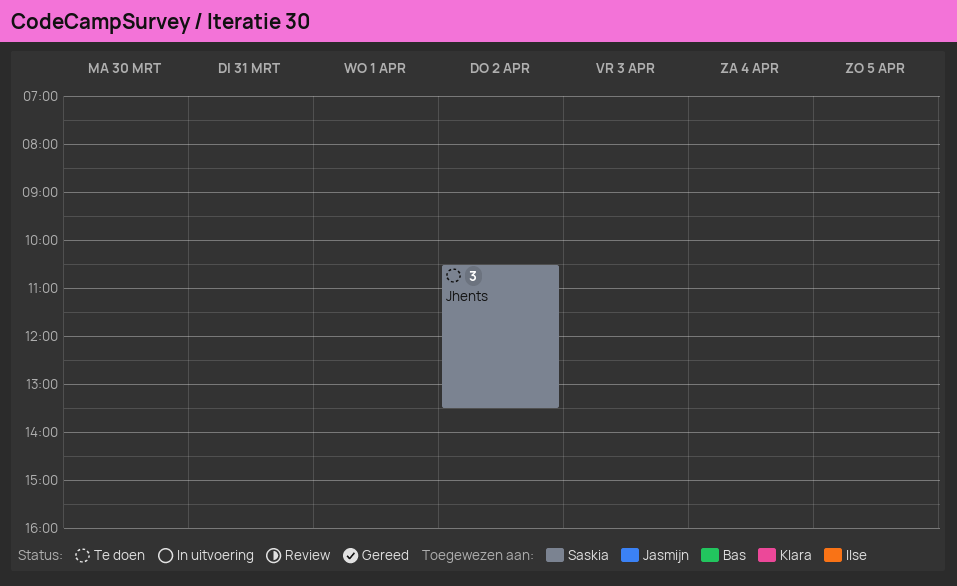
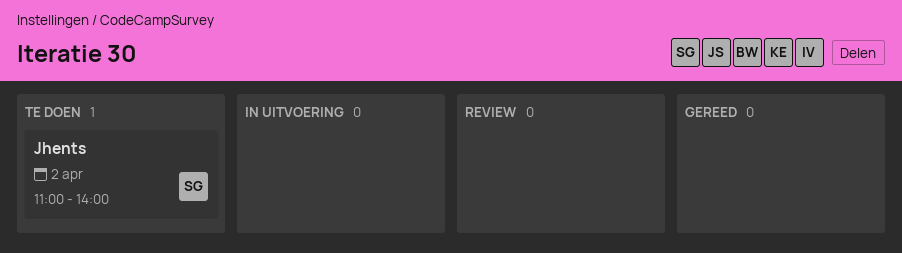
Jhents, begins: 10:30 -> 11:00
Jhents, ends: 13:30 -> 14:00

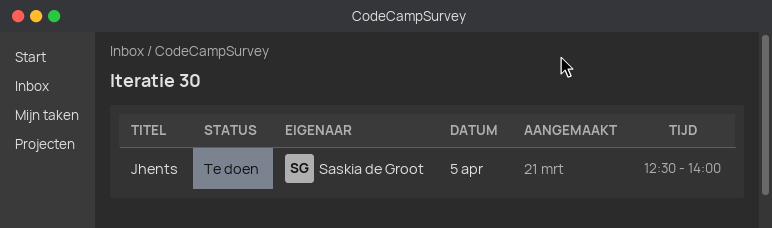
Jhents, day: Apr 2 -> Apr 5
Jhents, begins: 11:00 -> 12:30

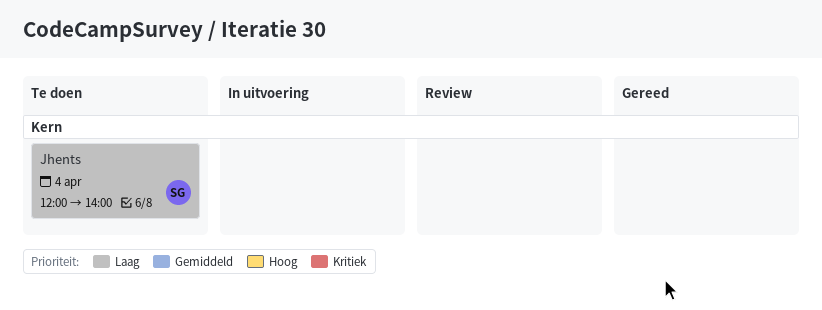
Jhents, day: Apr 5 -> Apr 4
Jhents, begins: 12:30 -> 12:00

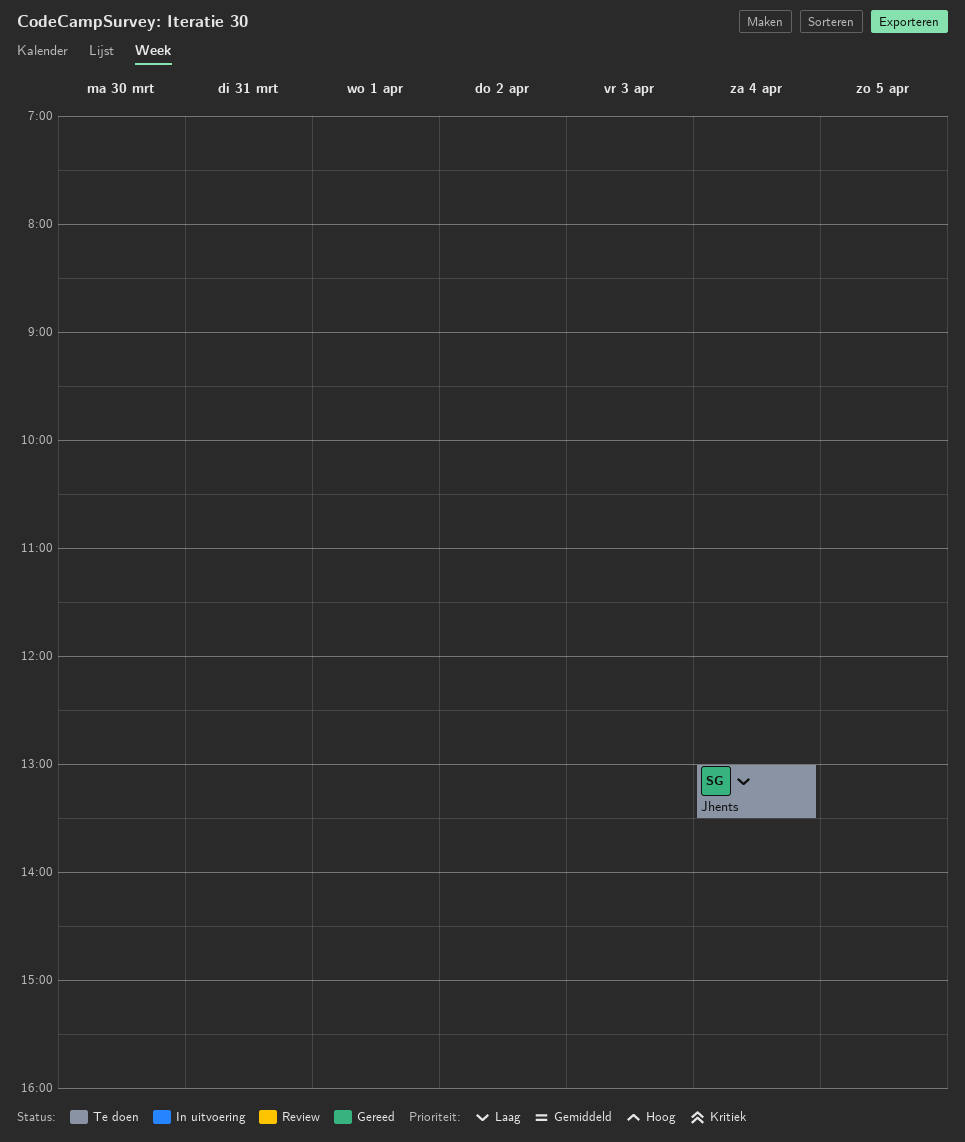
Jhents, begins: 12:00 -> 13:00
Jhents, ends: 14:00 -> 13:30

